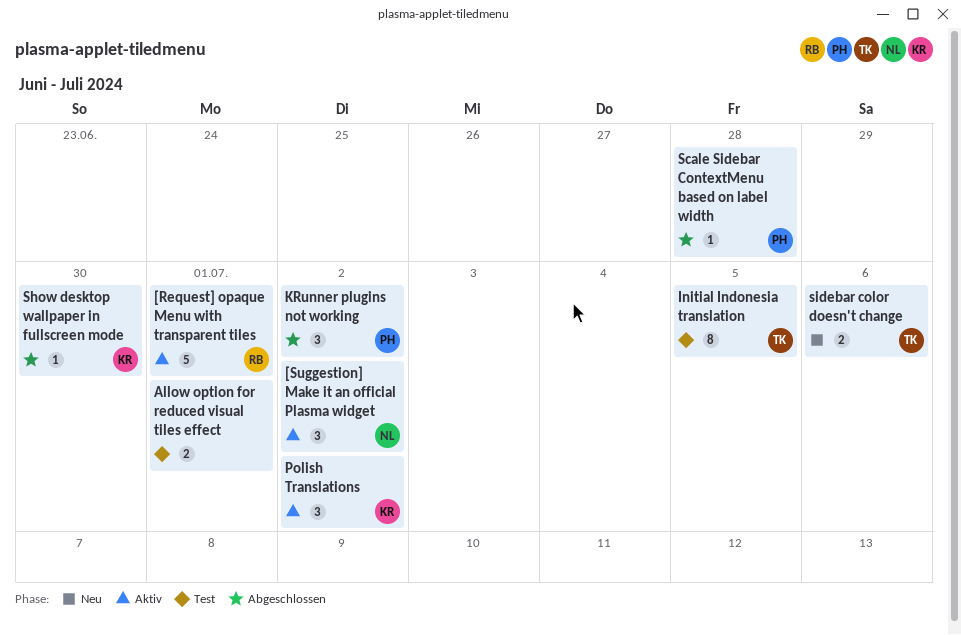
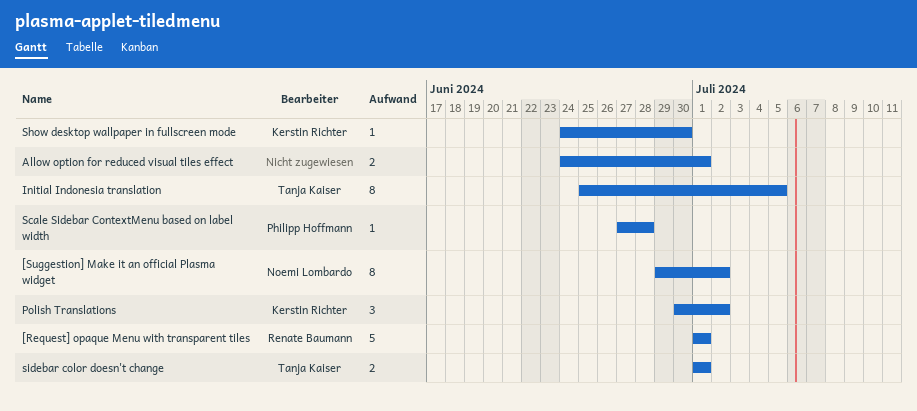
[Suggestion] Make it an official Plasma widget, estimate: 3 -> 8
KRunner plugins not working: present -> none
sidebar color doesn't change, due: Jul 6 -> Jul 1

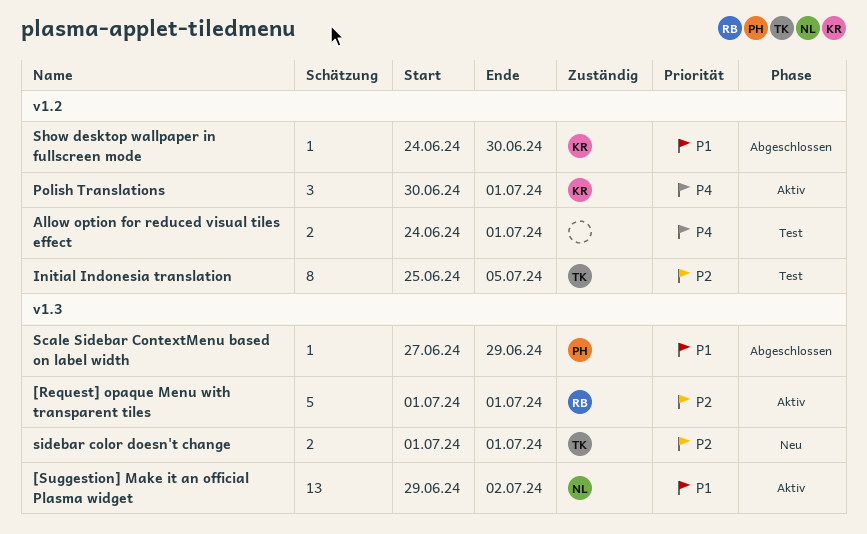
[Suggestion] Make it an official Plasma widget, estimate: 8 -> 13
Polish Translations, due: Jul 2 -> Jul 1
Scale Sidebar ContextMenu based on label width, due: Jun 28 -> Jun 29

